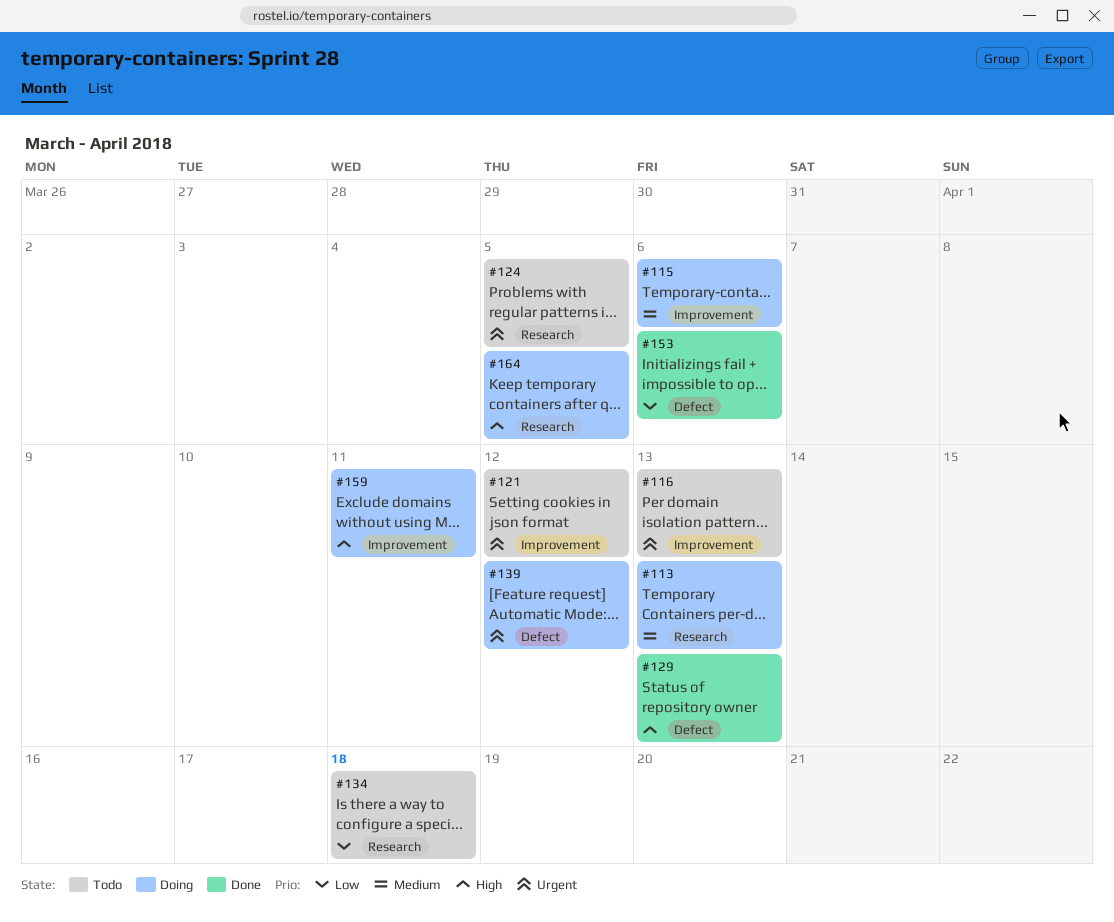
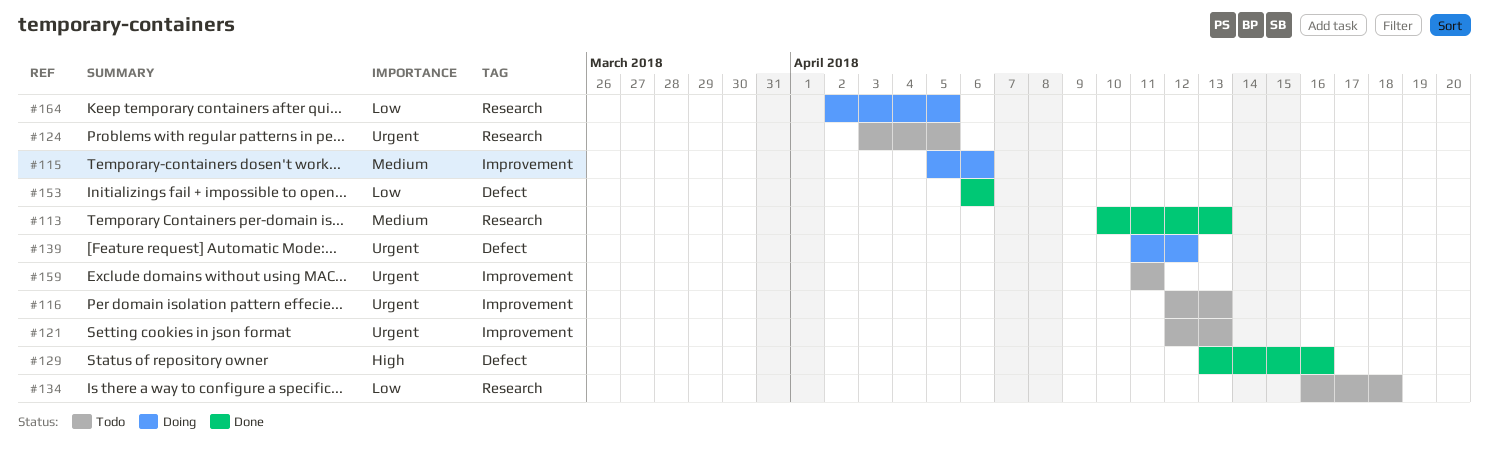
#113, status: Doing -> Done
#121, due: Apr 12 -> Apr 13
#129, due: Apr 13 -> Apr 16
#159, status: Doing -> Todo
#159, priority: High -> Urgent
#164, priority: High -> Low

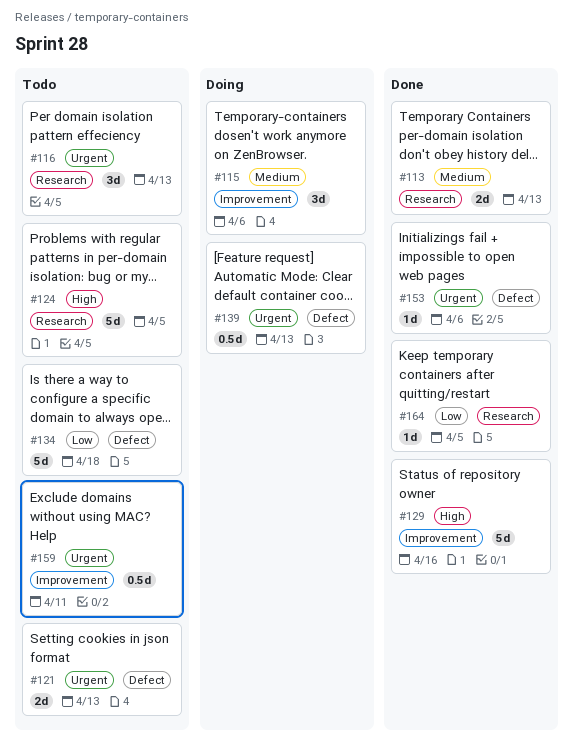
#116, label: Improvement -> Research
#121, label: Improvement -> Defect
#124, priority: Urgent -> High
#129, label: Defect -> Improvement
#134, label: Research -> Defect
#139, due: Apr 12 -> Apr 13
#153, priority: Low -> Urgent
#164, status: Doing -> Done

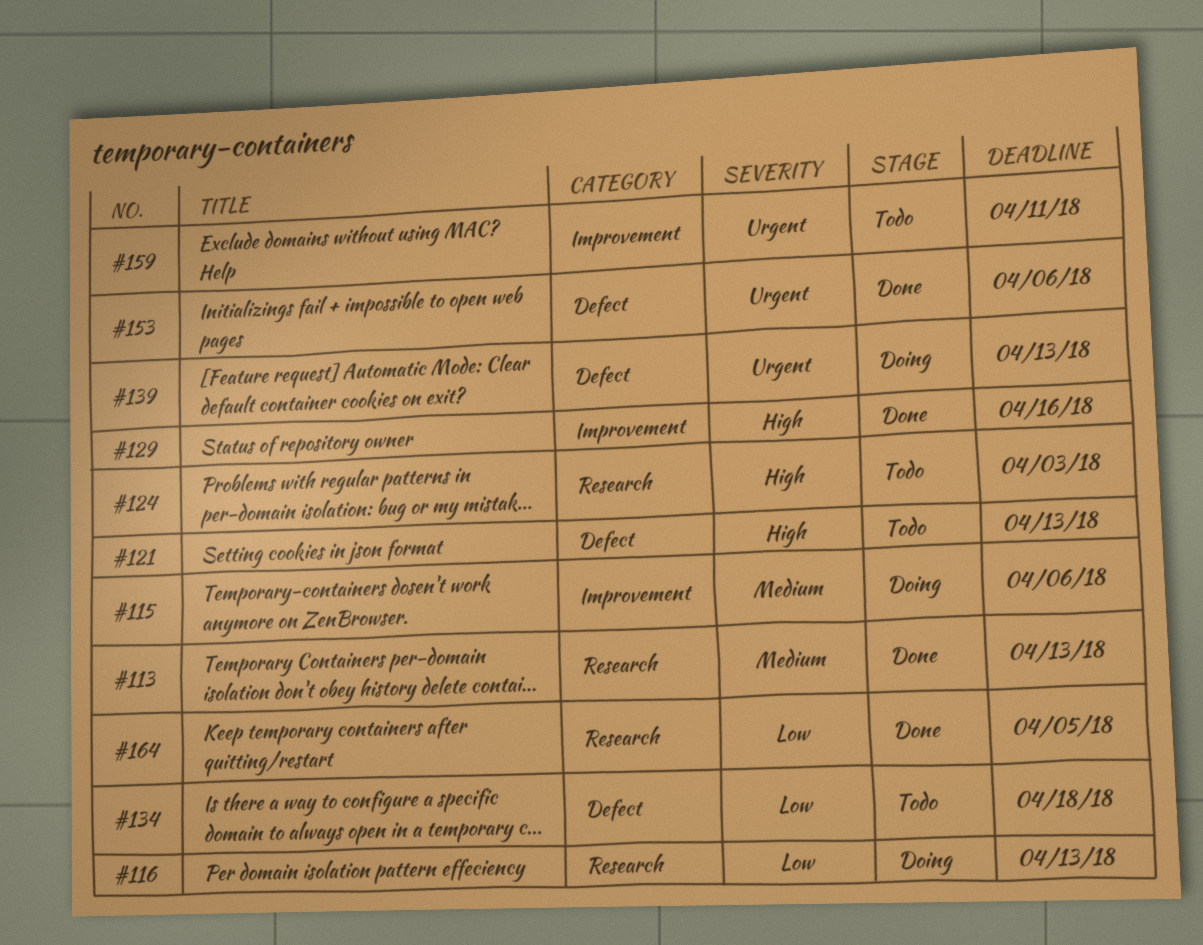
#116, status: Todo -> Doing
#116, priority: Urgent -> Low
#121, priority: Urgent -> High
#124, due: Apr 5 -> Apr 3

